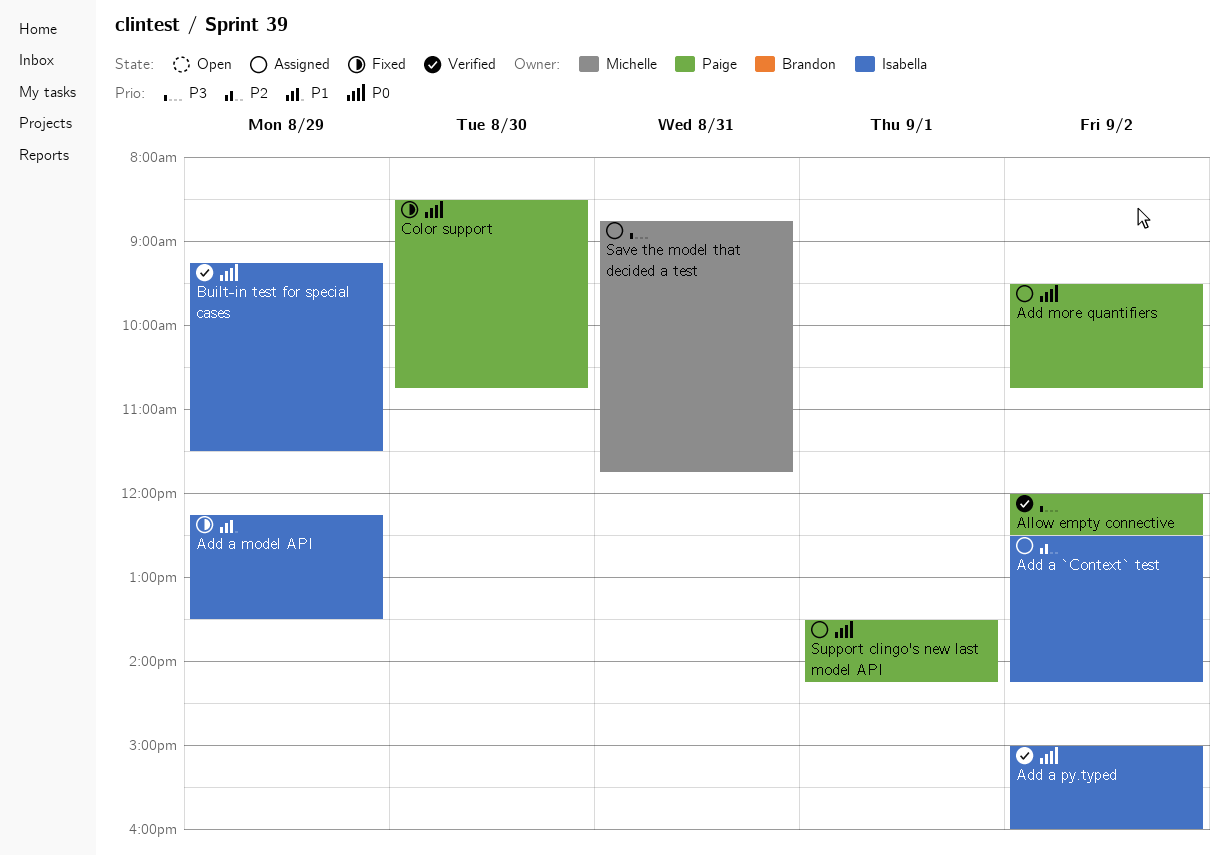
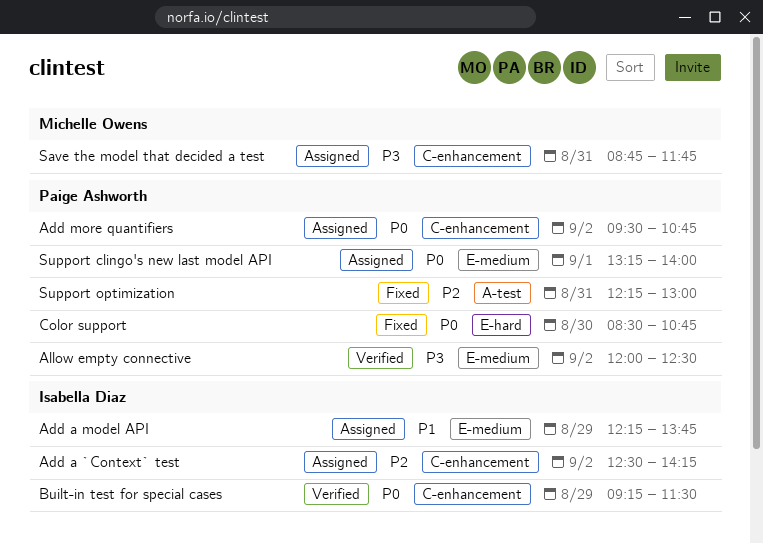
Add a model API, status: Fixed -> Assigned
Add a model API, ends: 13:30 -> 13:45
Add a py.typed: present -> none
Support clingo's new last model API, begins: 13:30 -> 13:15
Support clingo's new last model API, ends: 14:15 -> 14:00
Support optimization: none -> present

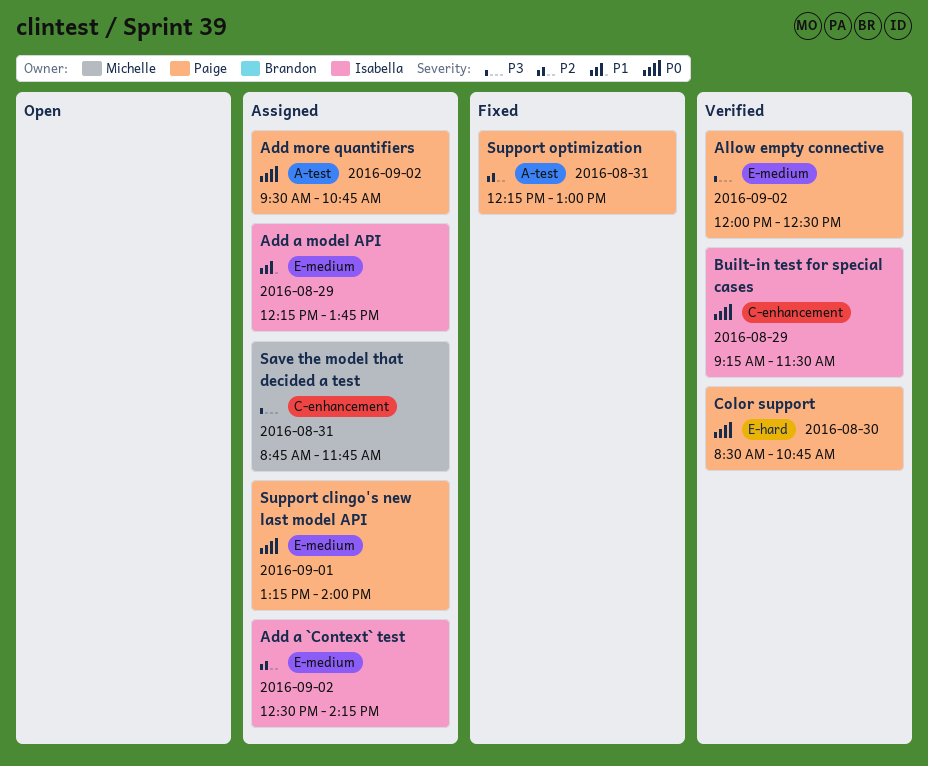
Add a `Context` test, label: C-enhancement -> E-medium
Add more quantifiers, label: C-enhancement -> A-test
Color support, status: Fixed -> Verified

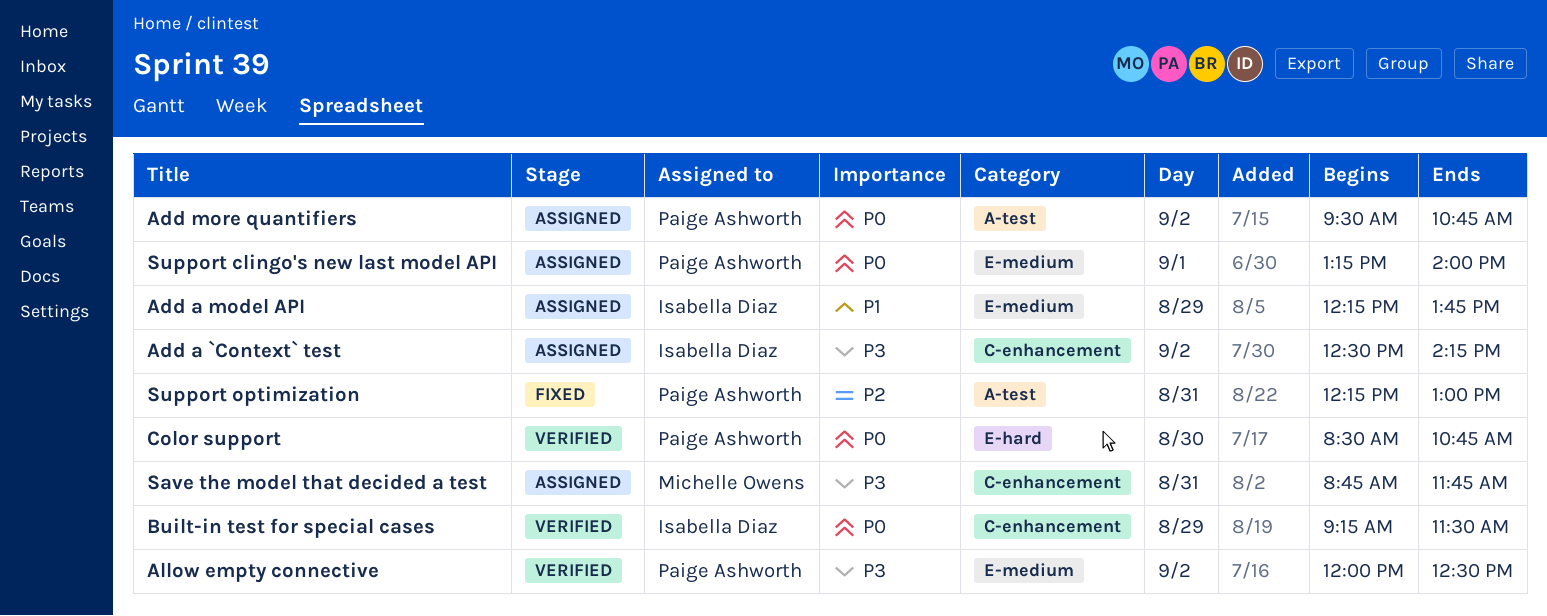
Add a `Context` test, priority: P2 -> P3
Add a `Context` test, label: E-medium -> C-enhancement

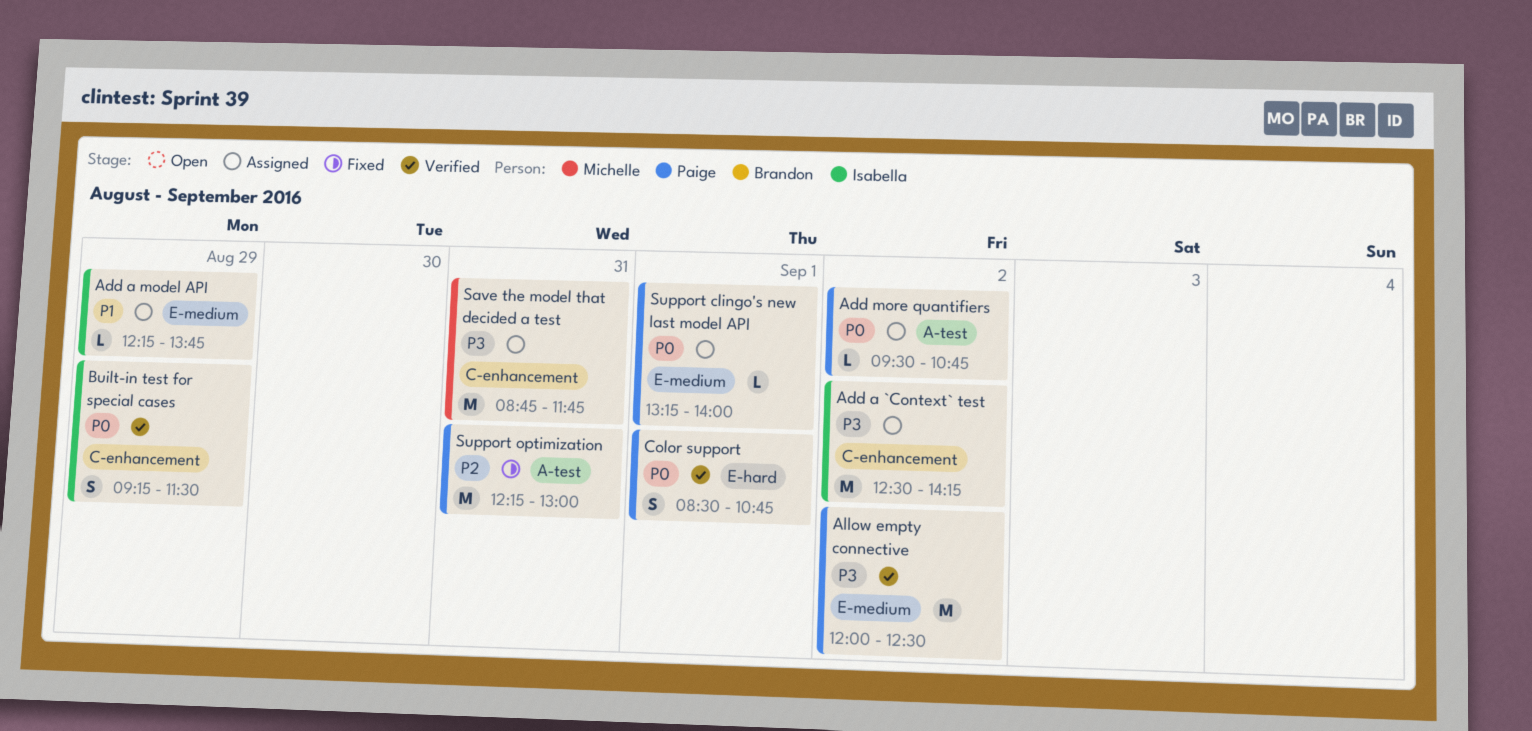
Color support, day: Aug 30 -> Sep 1

